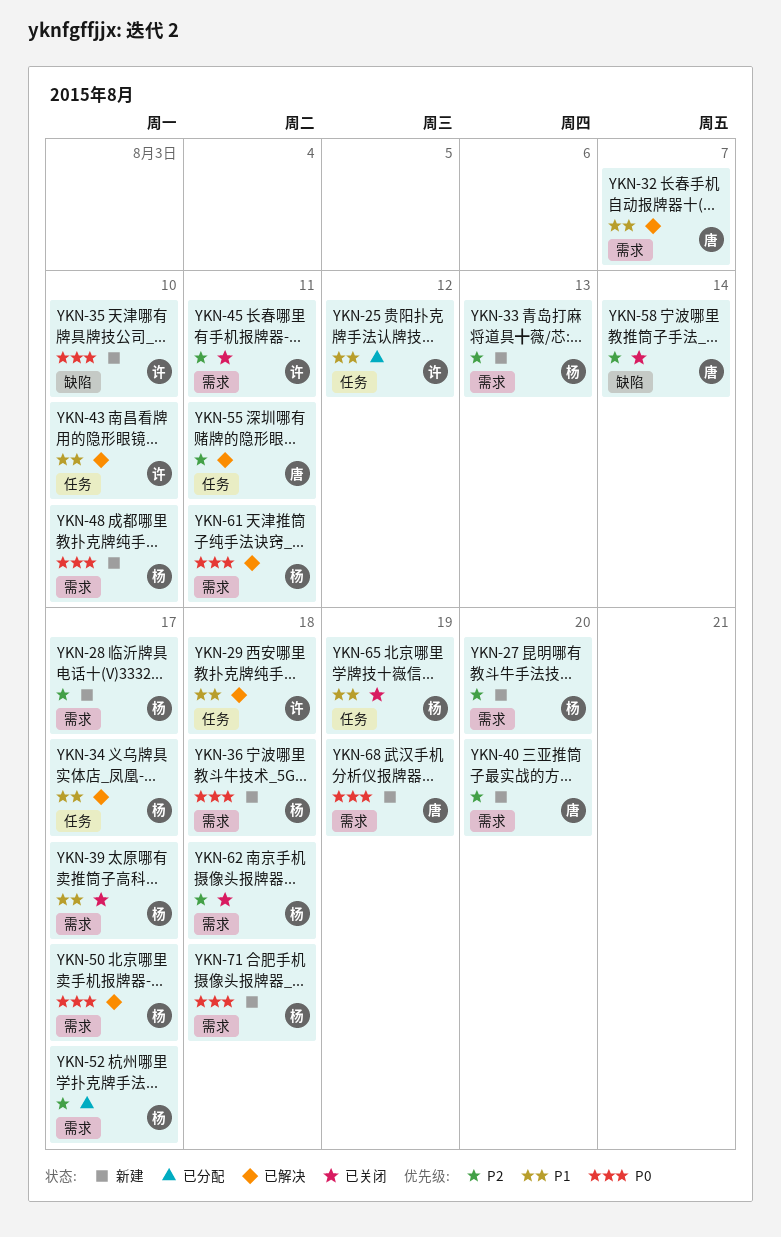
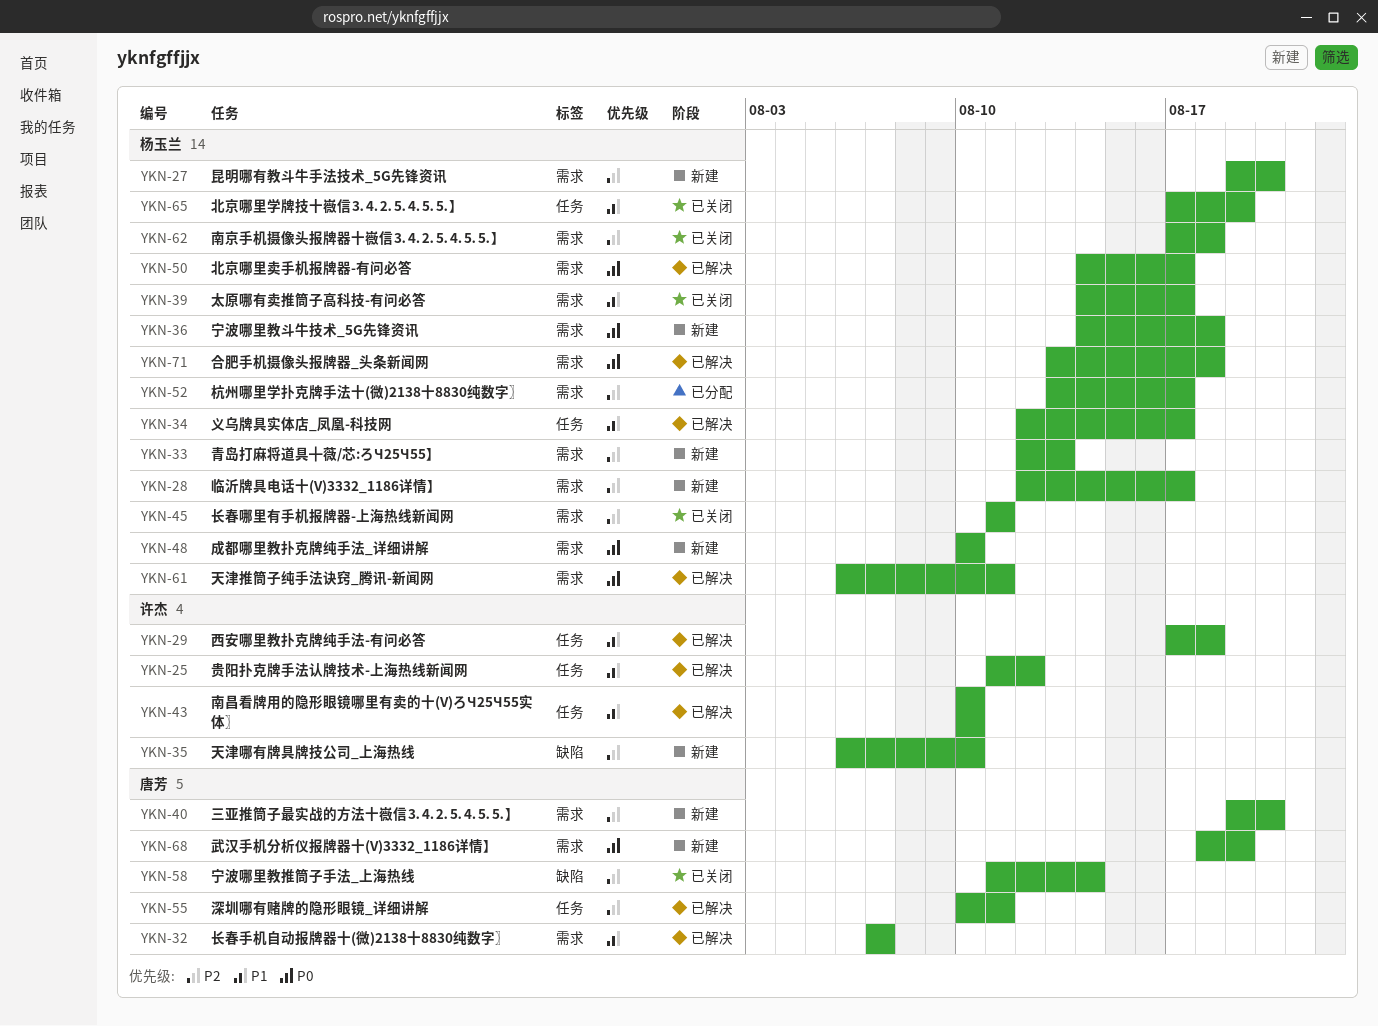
YKN-25, status: 已分配 -> 已解决
YKN-35, priority: P0 -> P2
YKN-45, owner: 许杰 -> 杨玉兰
YKN-71, status: 新建 -> 已解决

